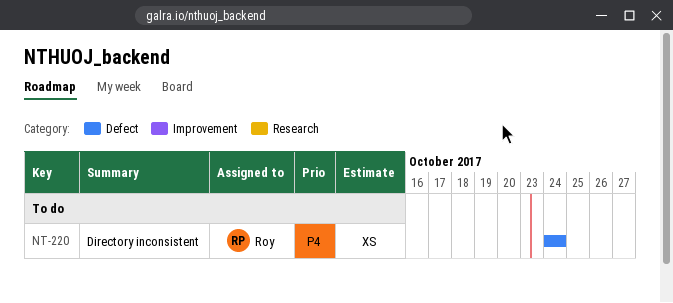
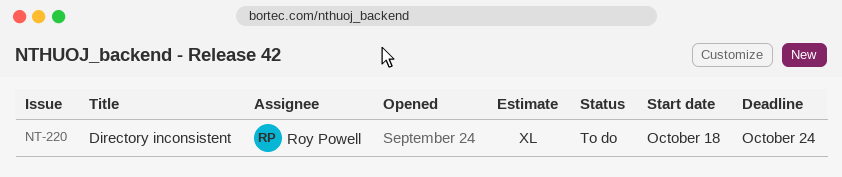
NT-220, estimate: XS -> XL
NT-220, start: Oct 24 -> Oct 18

